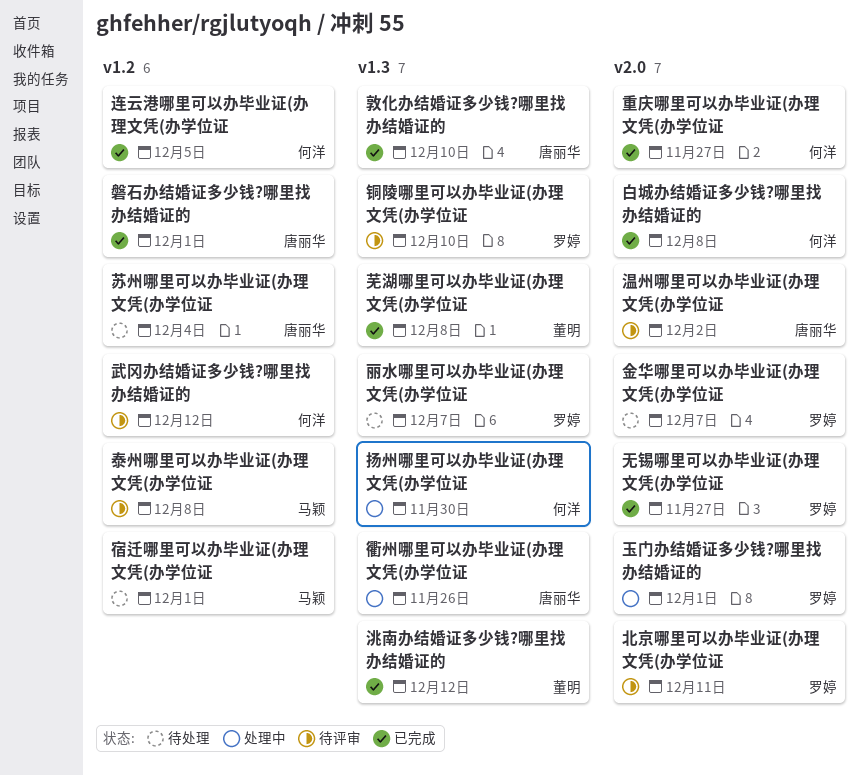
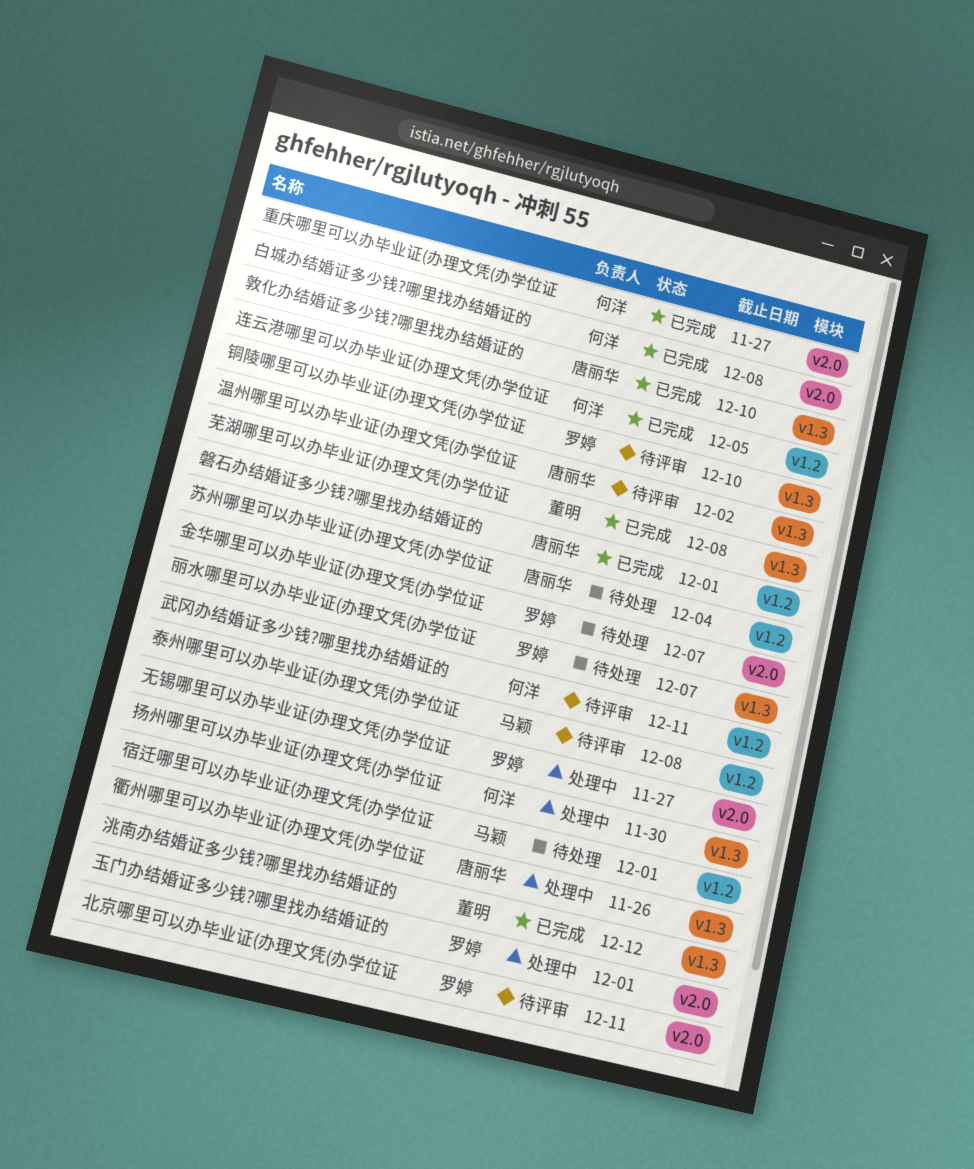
无锡哪里可以办毕业证(办理文凭(办学位证, status: 已完成 -> 处理中
武冈办结婚证多少钱?哪里找办结婚证的, due: Dec 12 -> Dec 11
温州哪里可以办毕业证(办理文凭(办学位证, label: v2.0 -> v1.3

